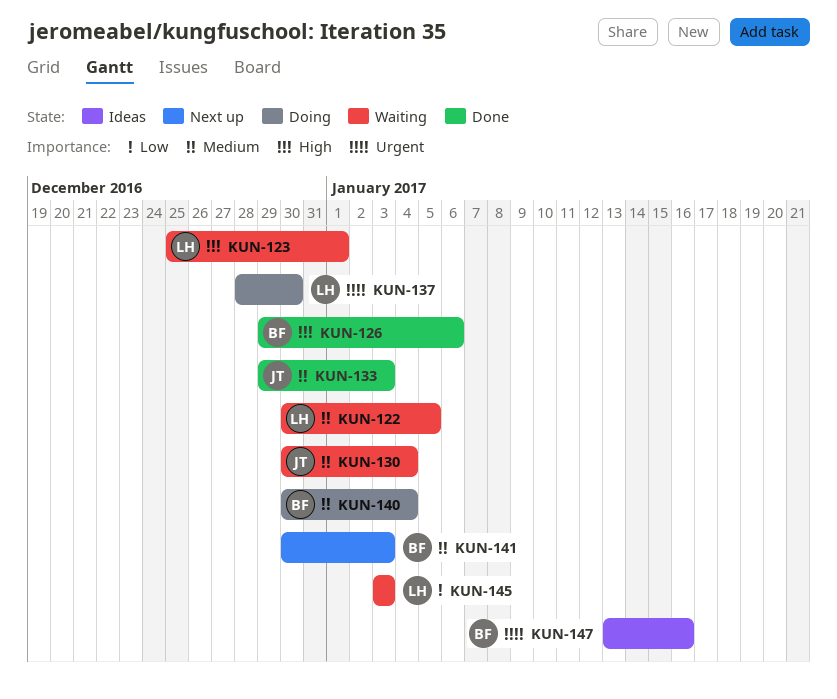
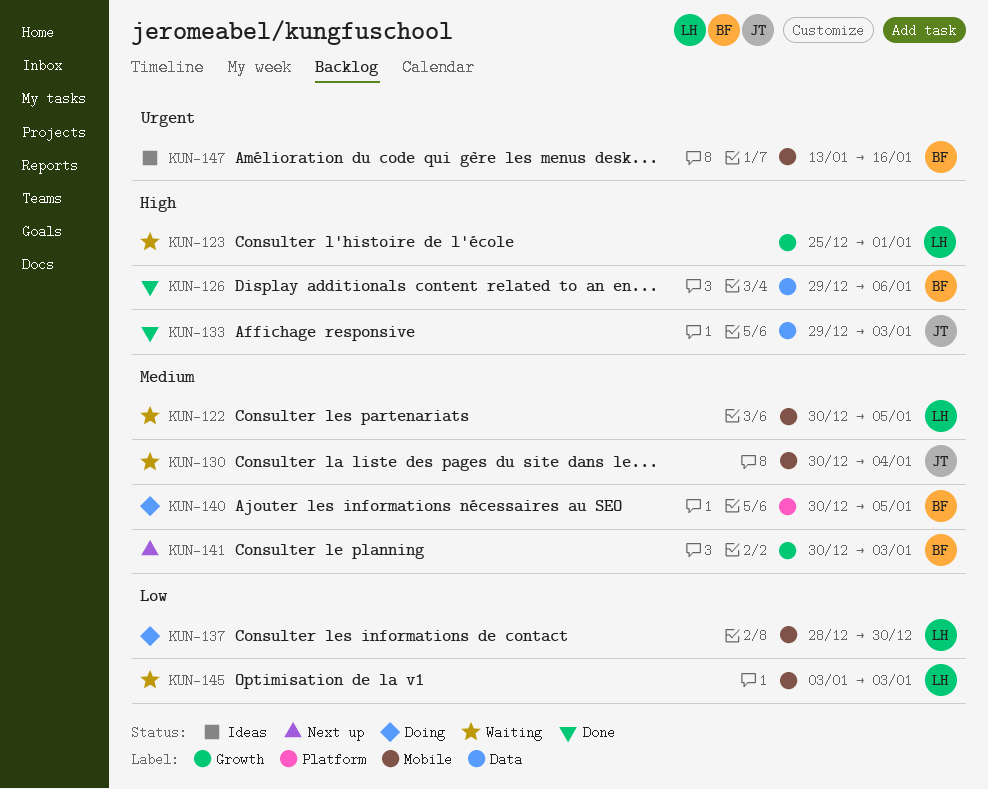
KUN-133, priority: Medium -> High
KUN-137, priority: Urgent -> Low
KUN-140, due: Jan 4 -> Jan 5

